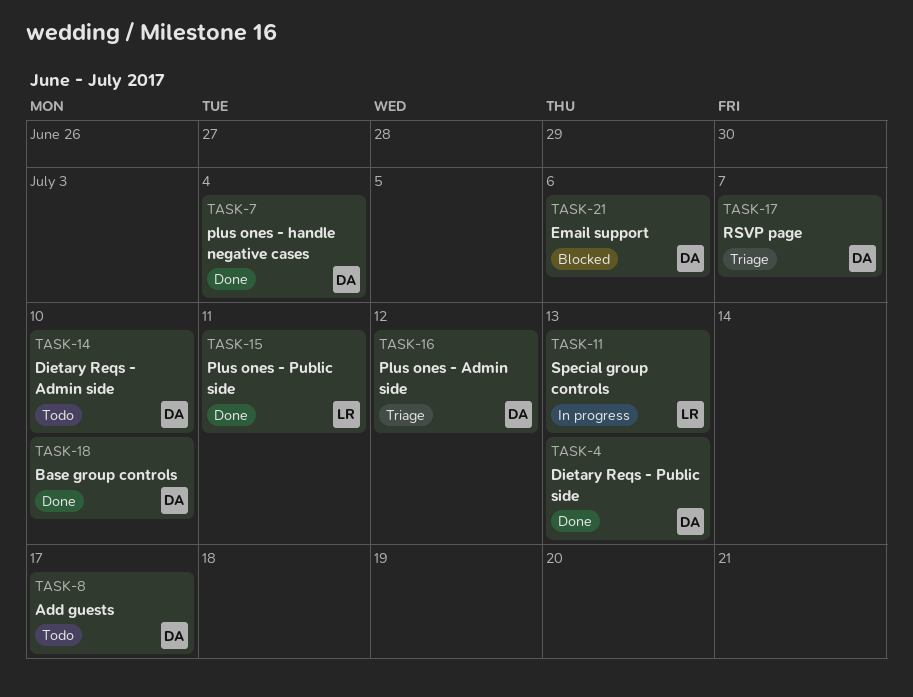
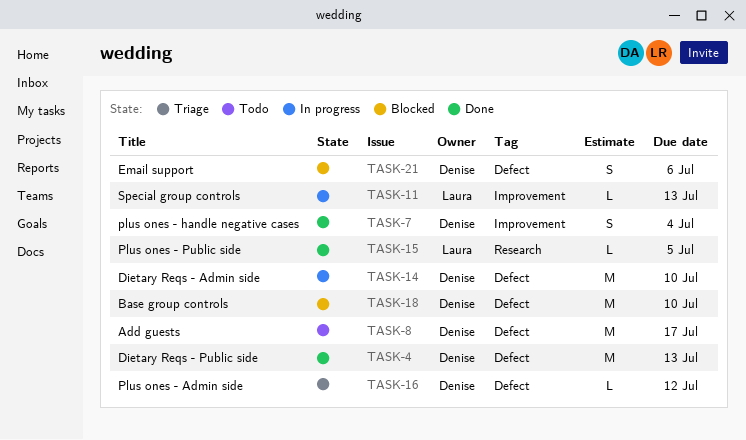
TASK-14, status: Todo -> In progress
TASK-15, due: Jul 11 -> Jul 5
TASK-17: present -> none
TASK-18, status: Done -> Blocked

